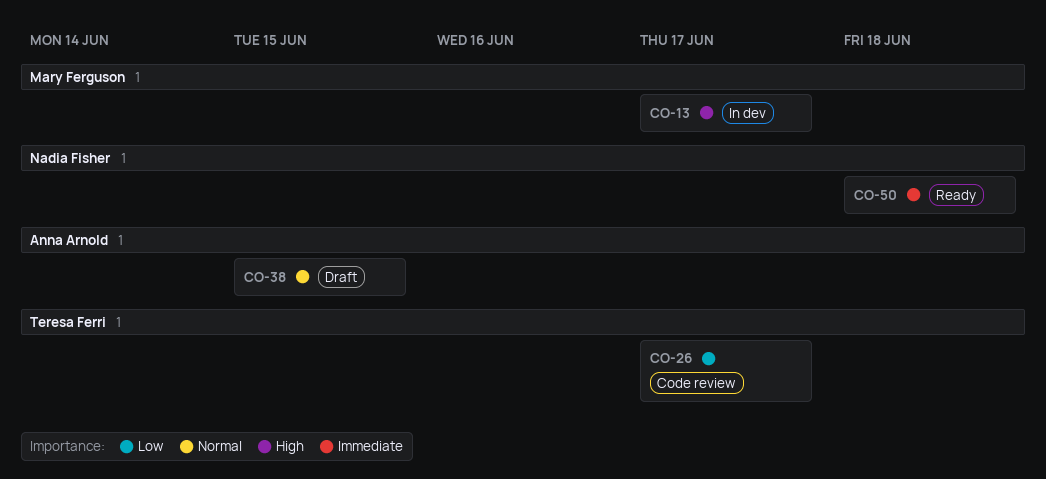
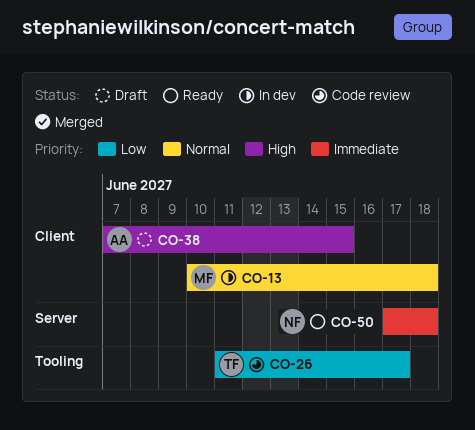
CO-13, priority: High -> Normal
CO-13, due: Jun 17 -> Jun 18
CO-38, priority: Normal -> High

